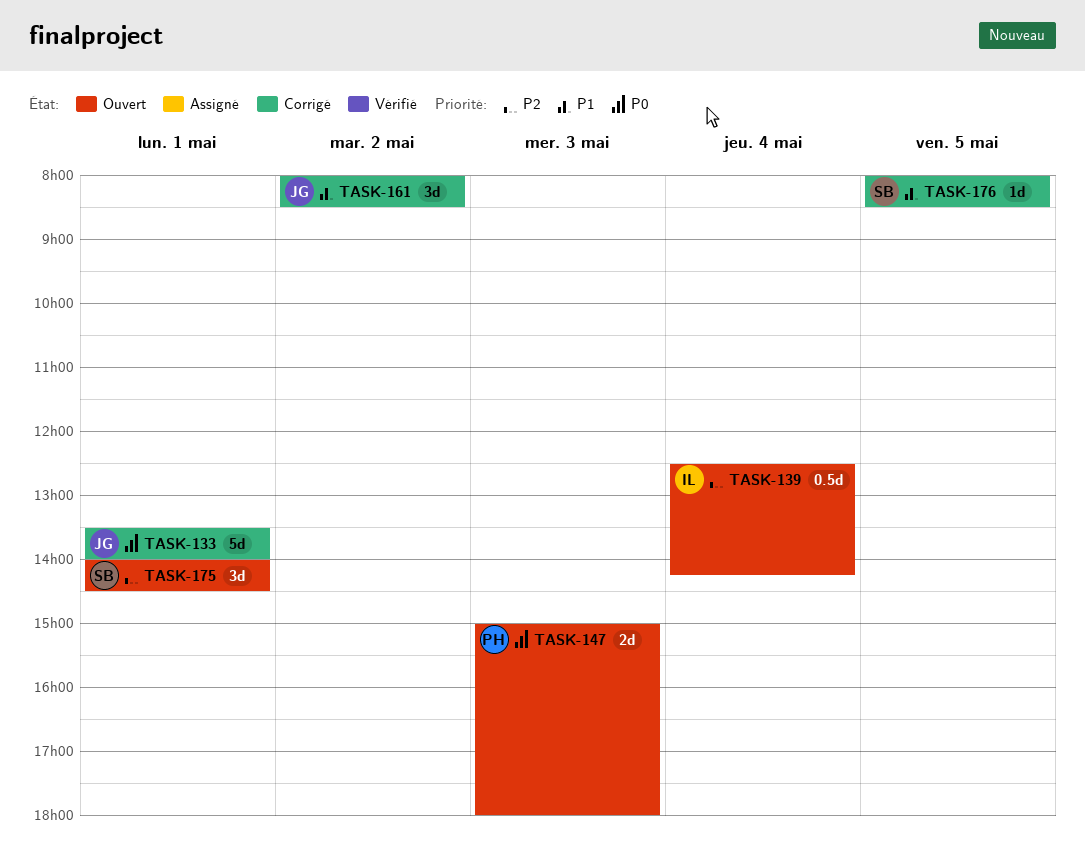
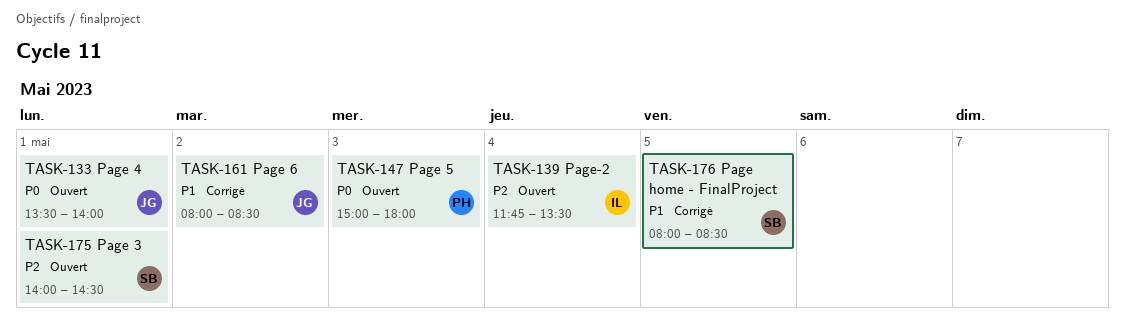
TASK-133, status: Corrigé -> Ouvert
TASK-139, begins: 12:30 -> 11:45
TASK-139, ends: 14:15 -> 13:30

